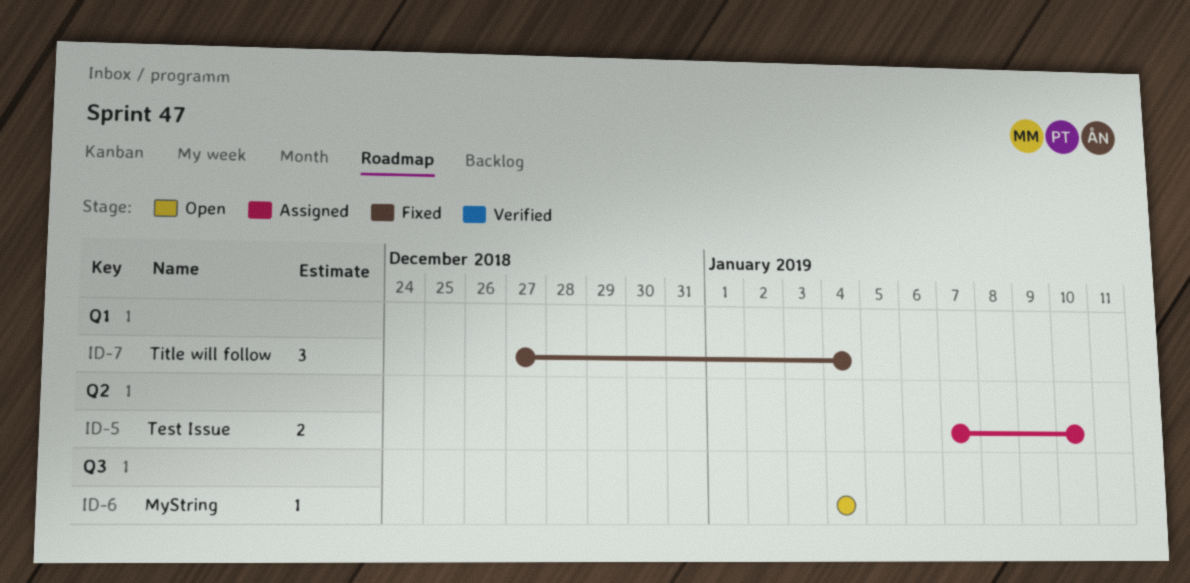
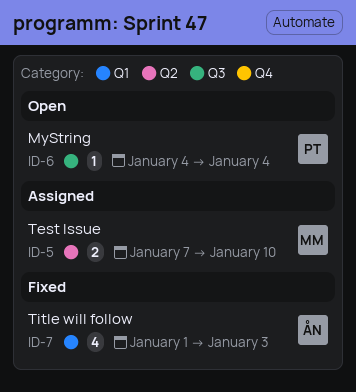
ID-7, estimate: 3 -> 4
ID-7, start: Dec 27 -> Jan 1
ID-7, due: Jan 4 -> Jan 3

